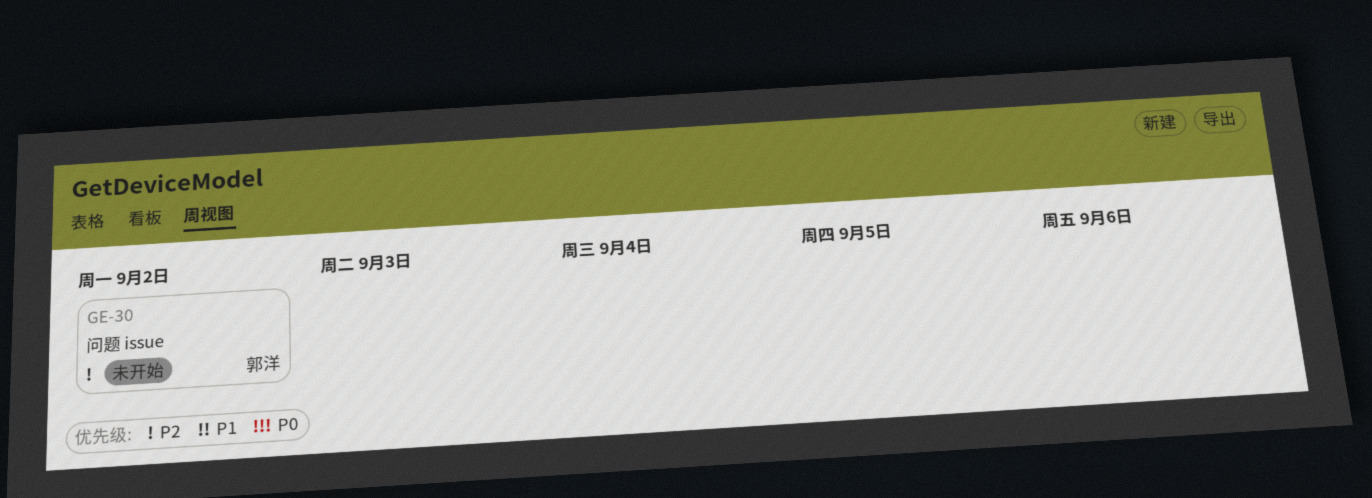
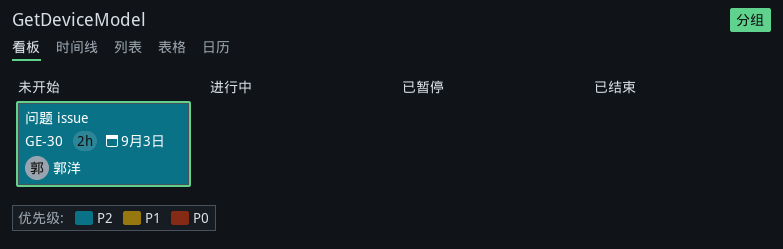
GE-30, due: Sep 2 -> Sep 3

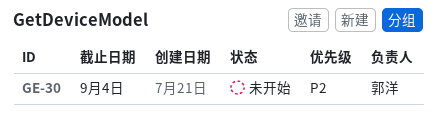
GE-30, due: Sep 3 -> Sep 4

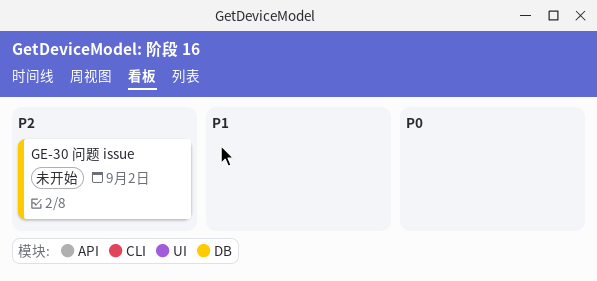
GE-30, due: Sep 4 -> Sep 2

